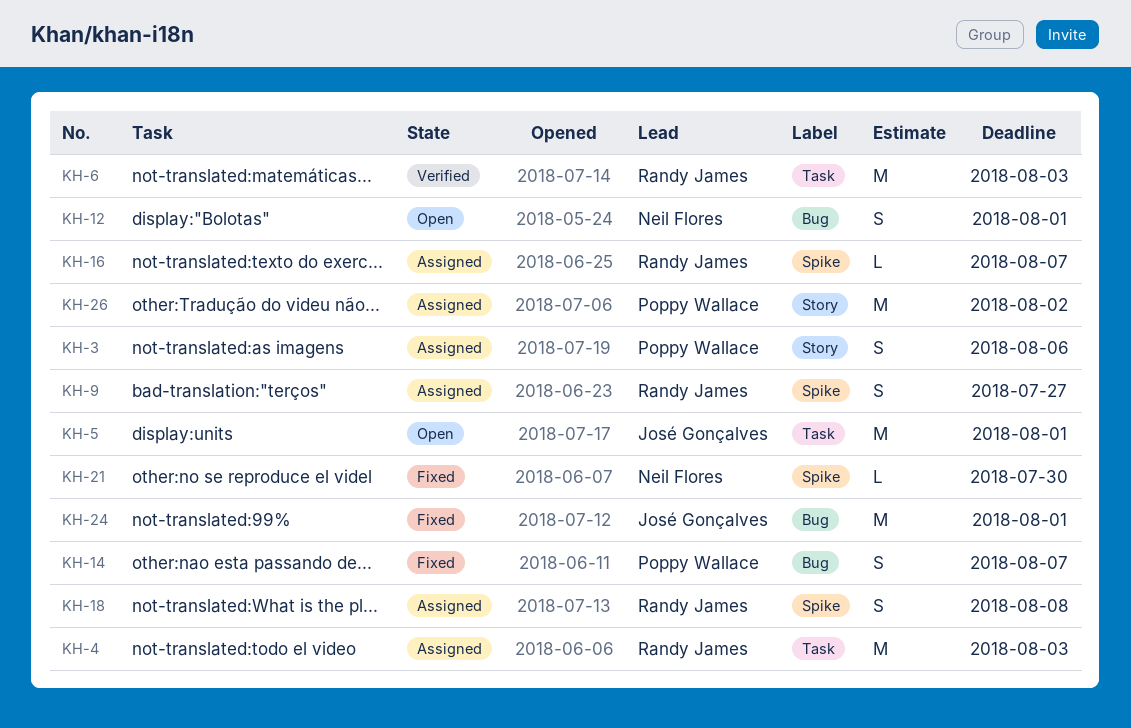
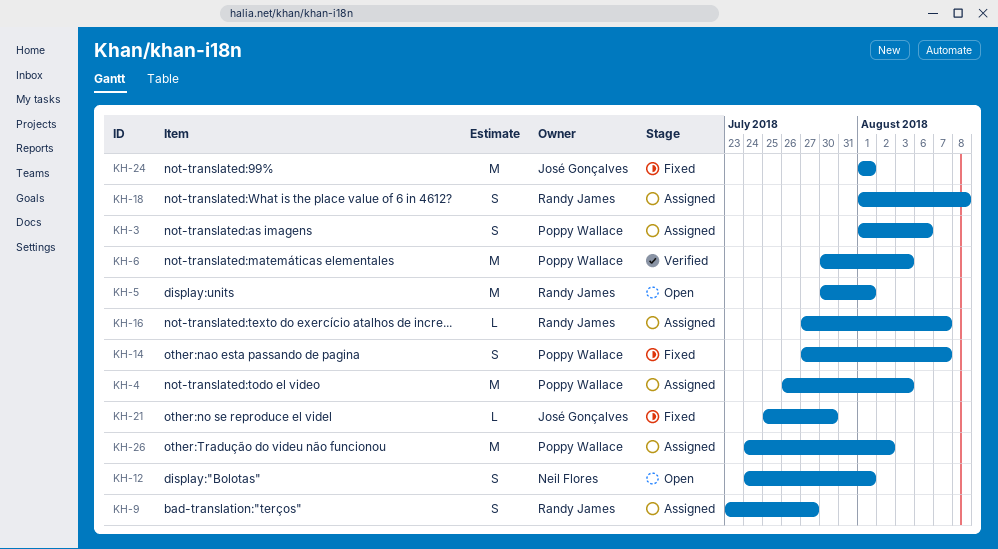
KH-4, owner: Randy James -> Poppy Wallace
KH-5, owner: José Gonçalves -> Randy James
KH-6, owner: Randy James -> Poppy Wallace
KH-21, owner: Neil Flores -> José Gonçalves

